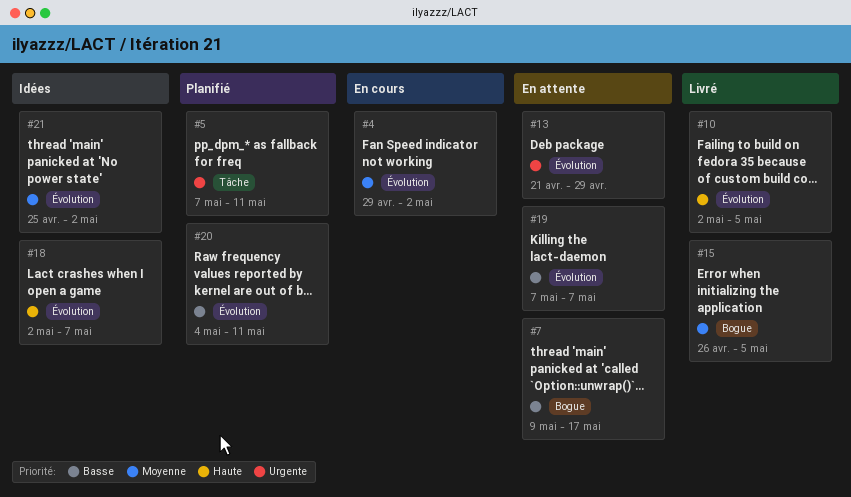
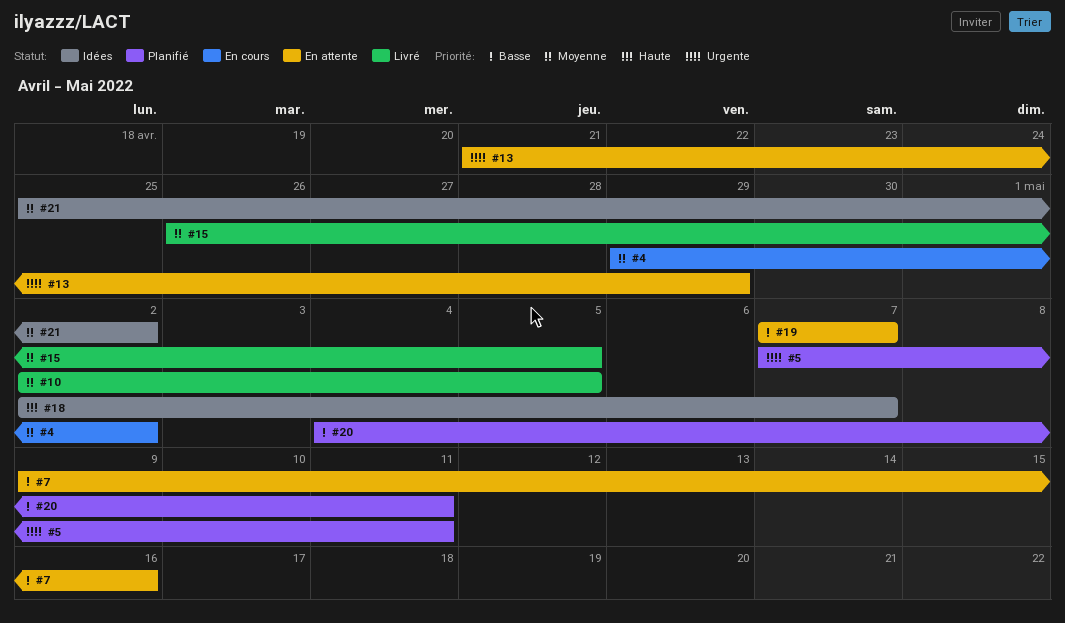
#7, due: May 17 -> May 16
#10, priority: Haute -> Moyenne

